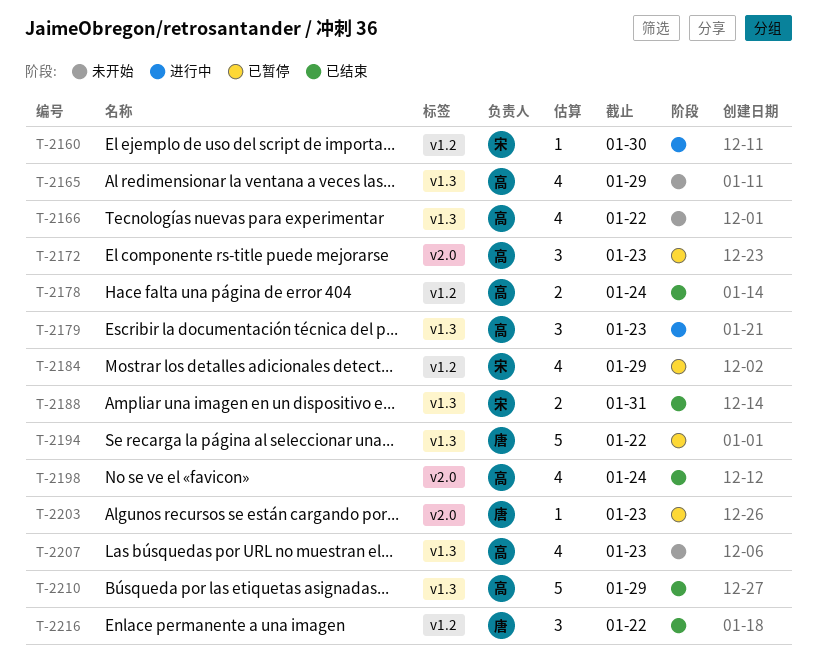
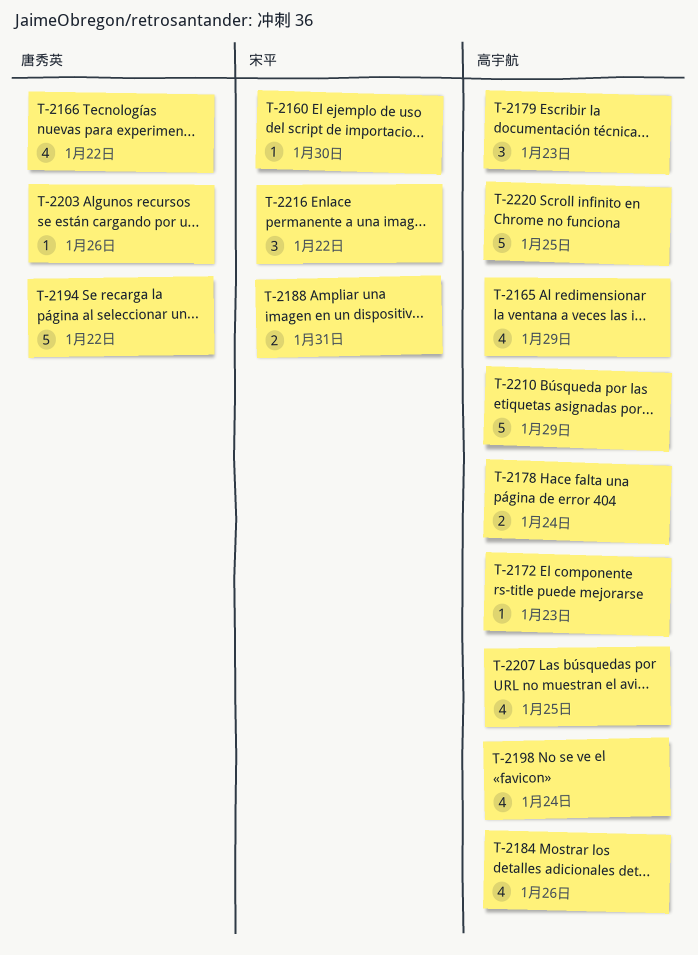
T-2166, owner: 高宇航 -> 唐秀英
T-2172, estimate: 3 -> 1
T-2184, owner: 宋平 -> 高宇航
T-2184, due: Jan 29 -> Jan 26
T-2203, due: Jan 23 -> Jan 26
T-2207, due: Jan 23 -> Jan 25
T-2216, owner: 唐秀英 -> 宋平
T-2220: none -> present

